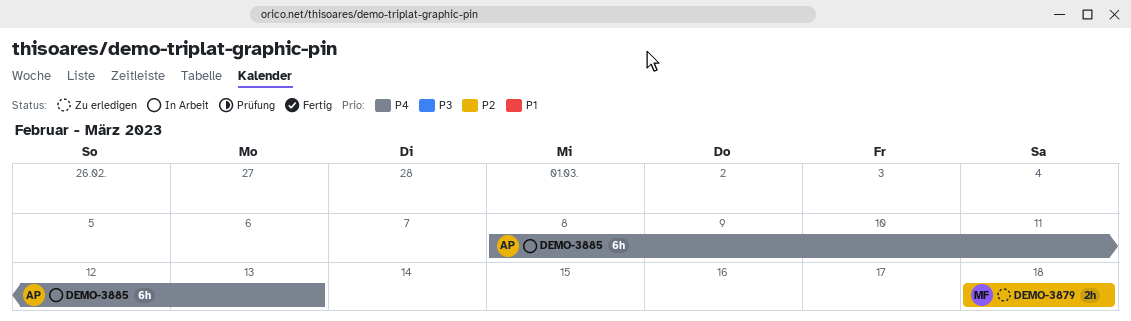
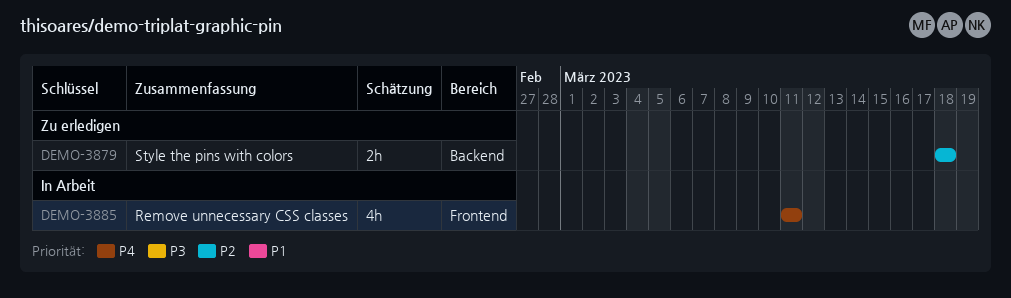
DEMO-3885, estimate: 6h -> 4h
DEMO-3885, start: Mar 8 -> Mar 11
DEMO-3885, due: Mar 13 -> Mar 11

